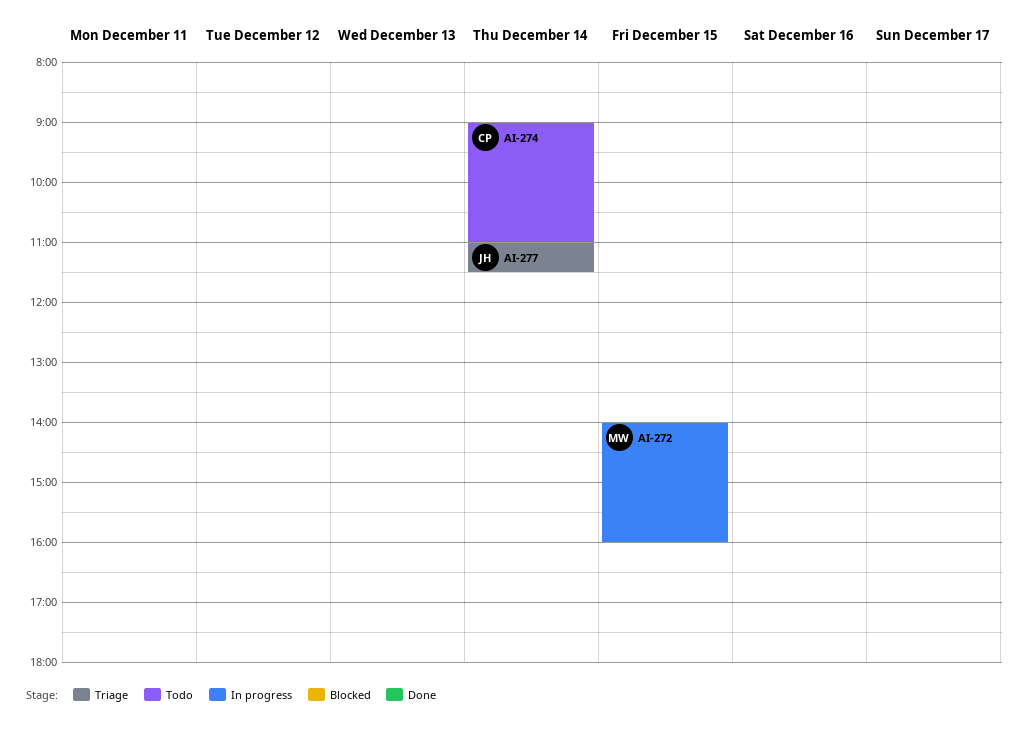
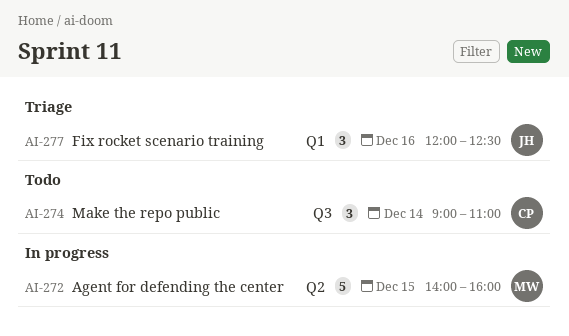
AI-277, day: Dec 14 -> Dec 16
AI-277, begins: 11:00 -> 12:00
AI-277, ends: 11:30 -> 12:30

